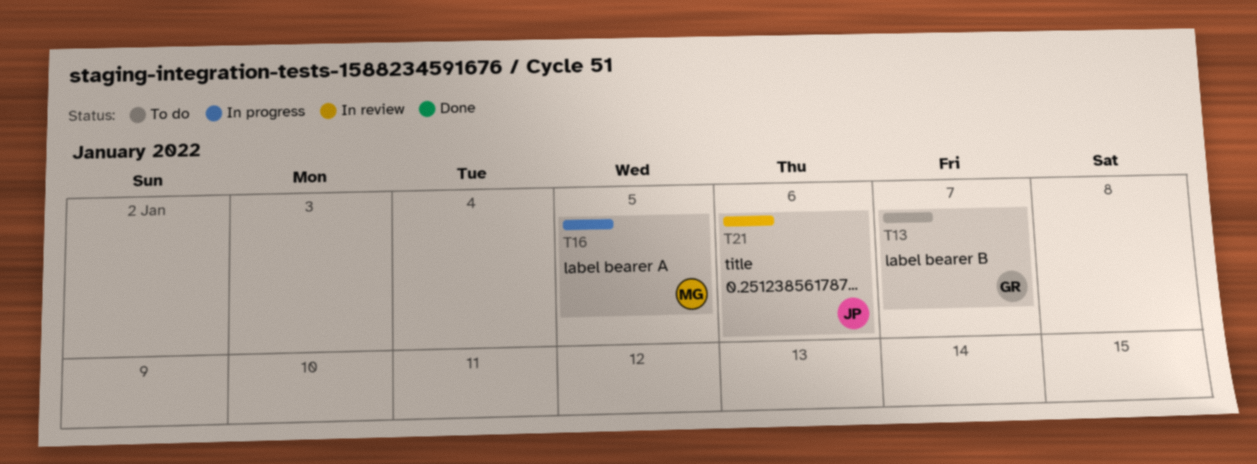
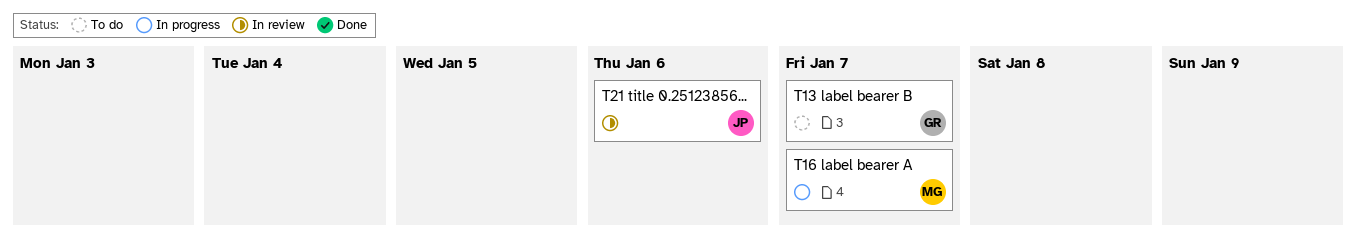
T16, due: Jan 5 -> Jan 7

